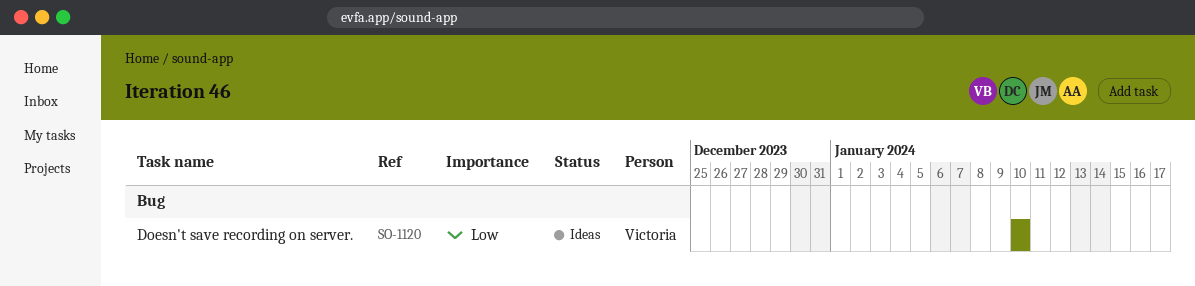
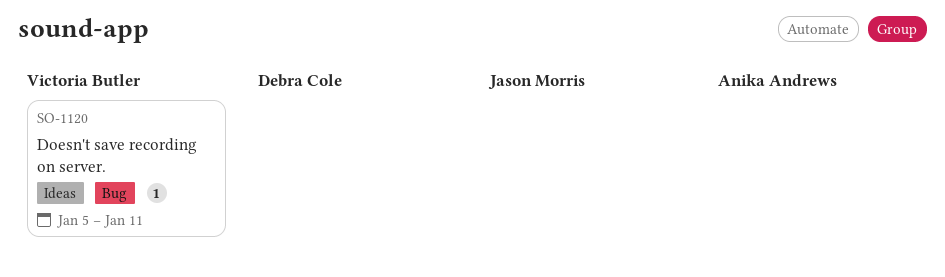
SO-1120, start: Jan 10 -> Jan 5
SO-1120, due: Jan 10 -> Jan 11

